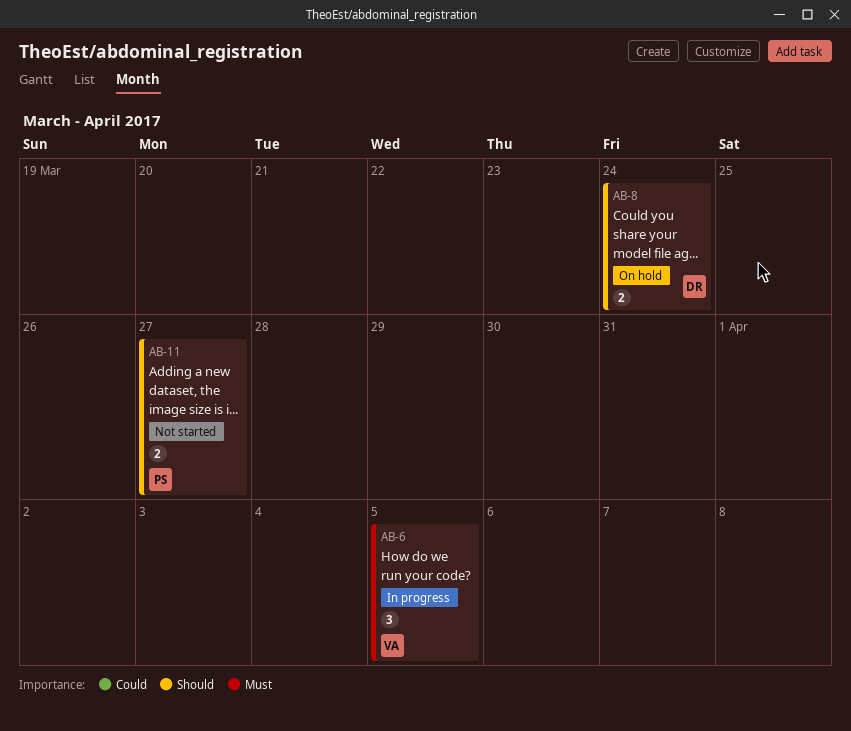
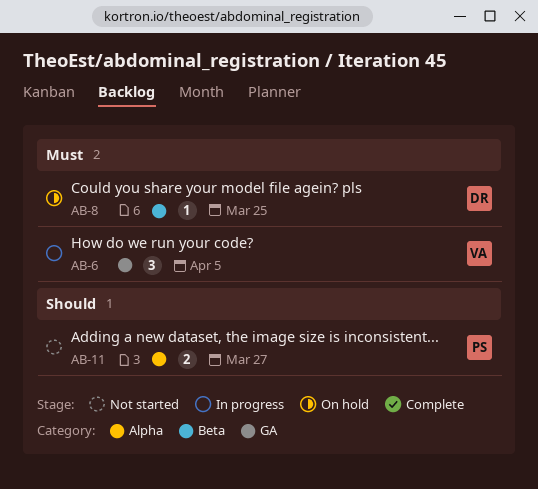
AB-8, priority: Should -> Must
AB-8, estimate: 2 -> 1
AB-8, due: Mar 24 -> Mar 25

